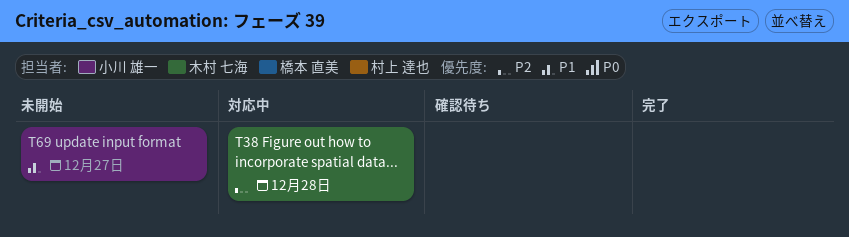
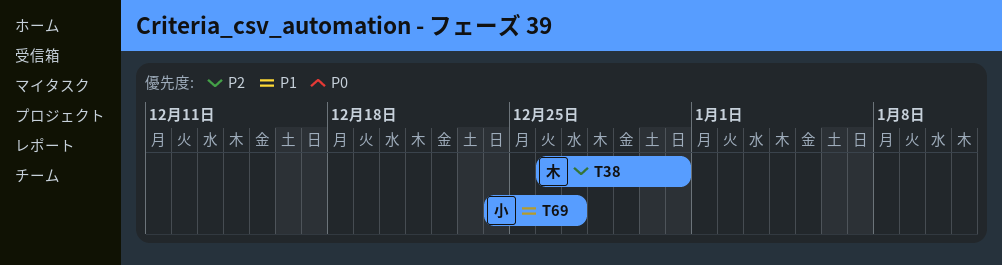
T38, due: Dec 28 -> Dec 31

